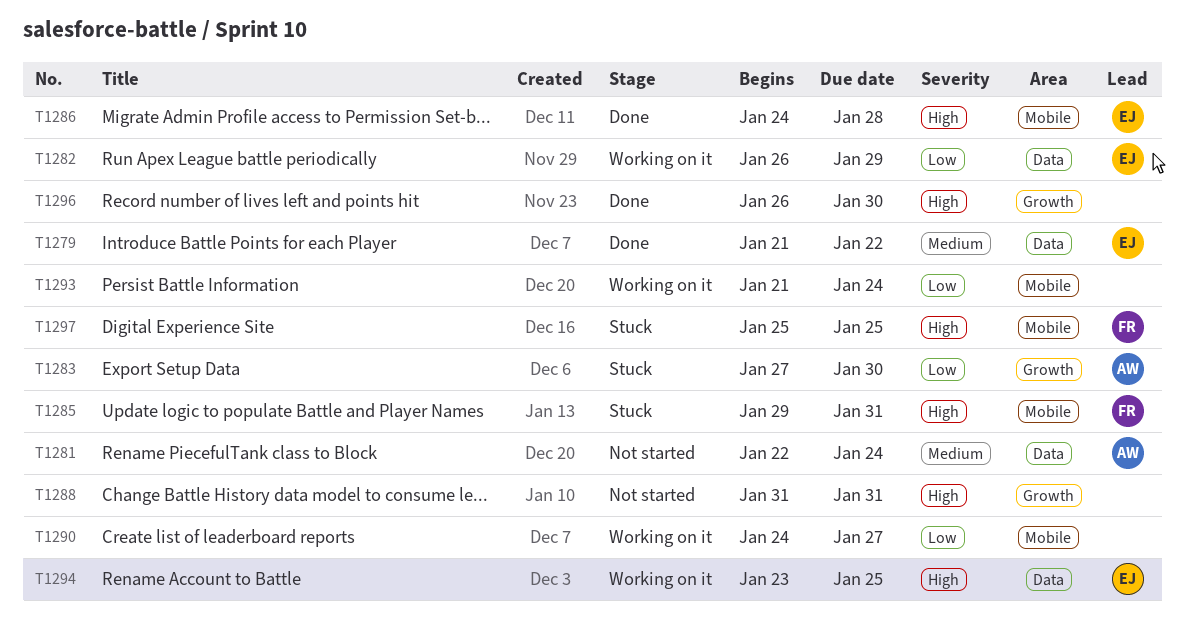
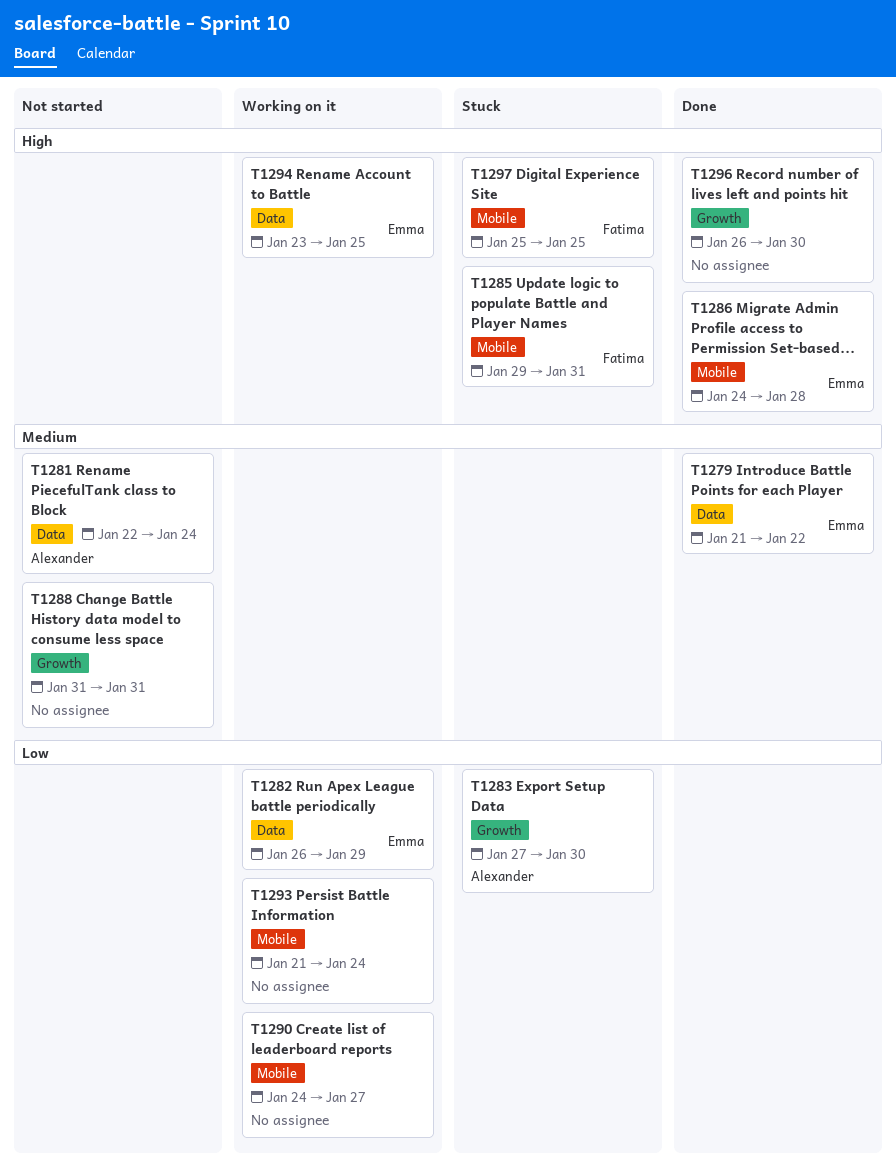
T1288, priority: High -> Medium

